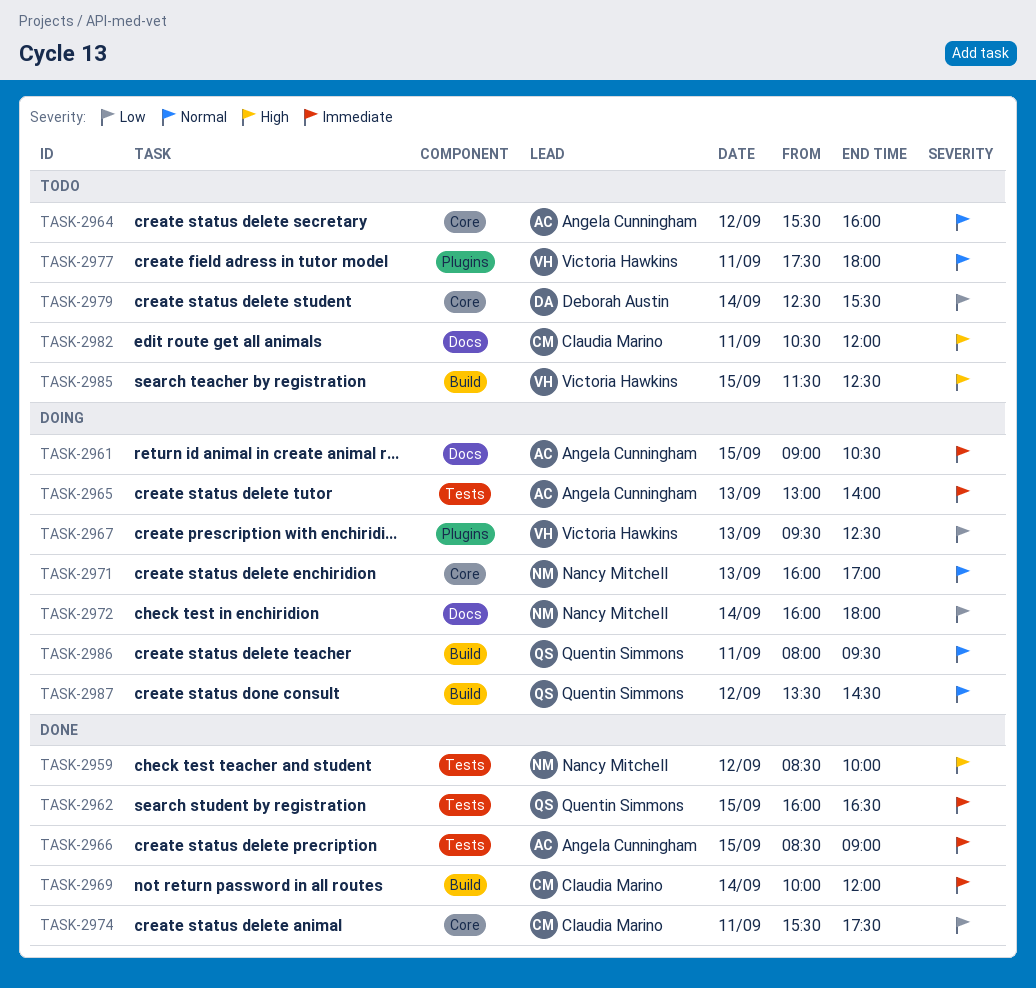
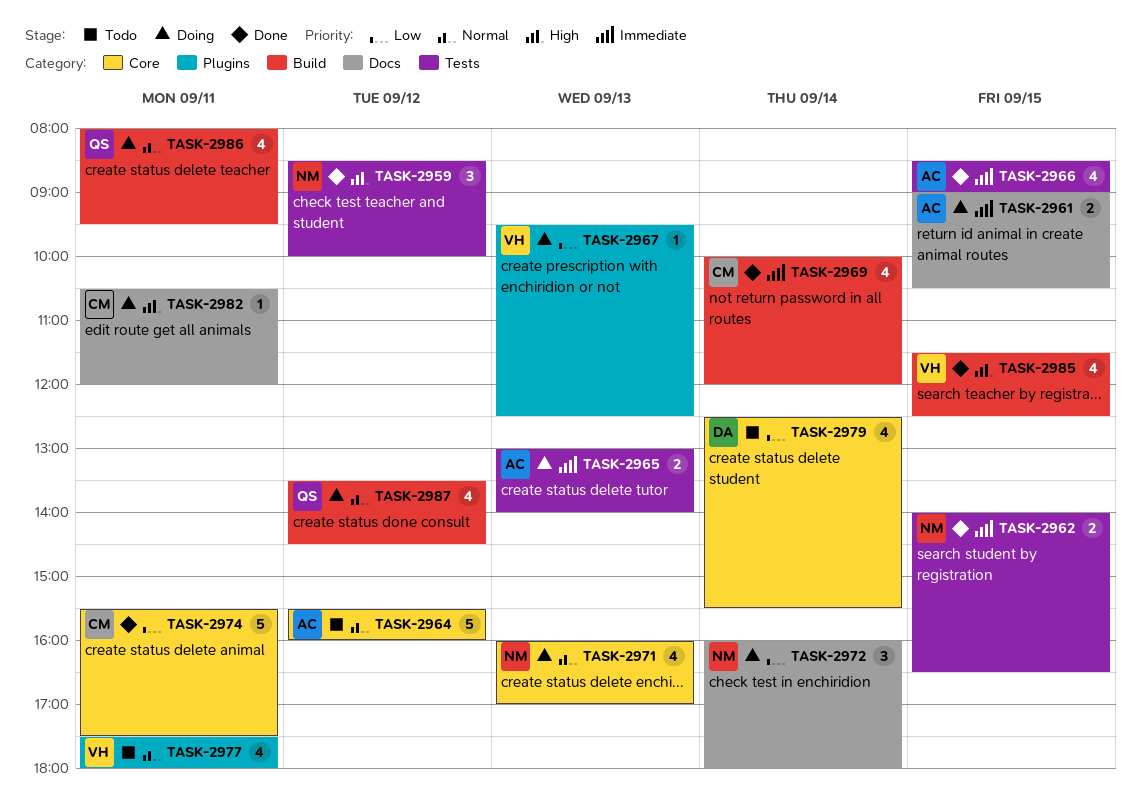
TASK-2962, owner: Quentin Simmons -> Nancy Mitchell
TASK-2962, begins: 16:00 -> 14:00
TASK-2982, status: Todo -> Doing
TASK-2985, status: Todo -> Done

